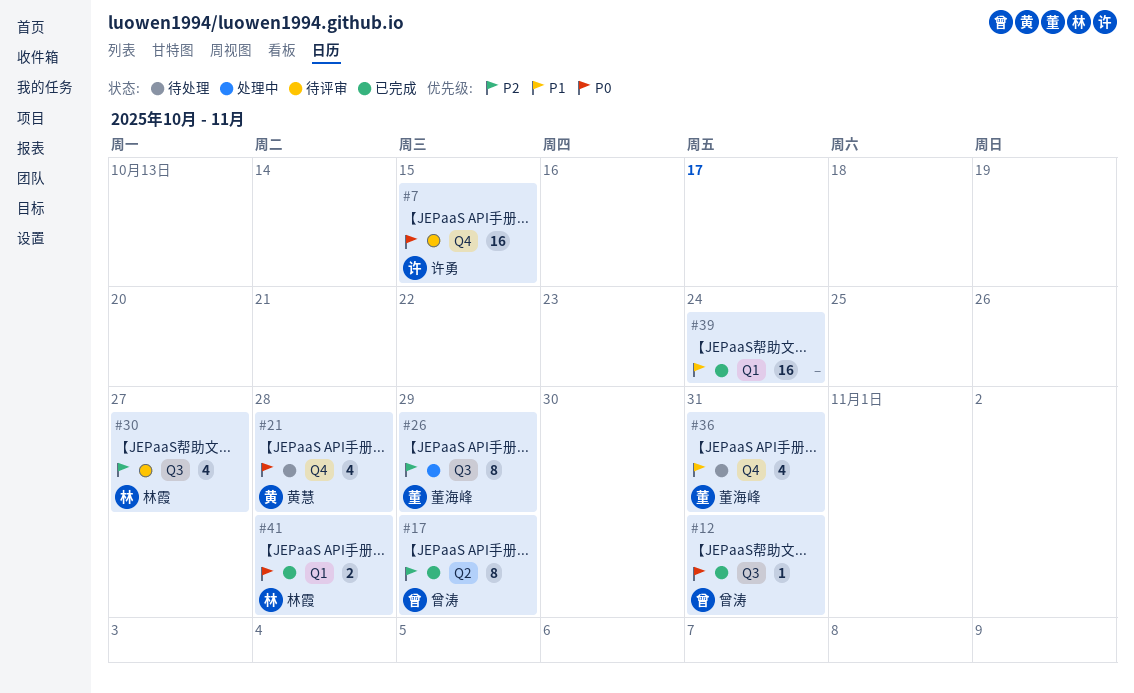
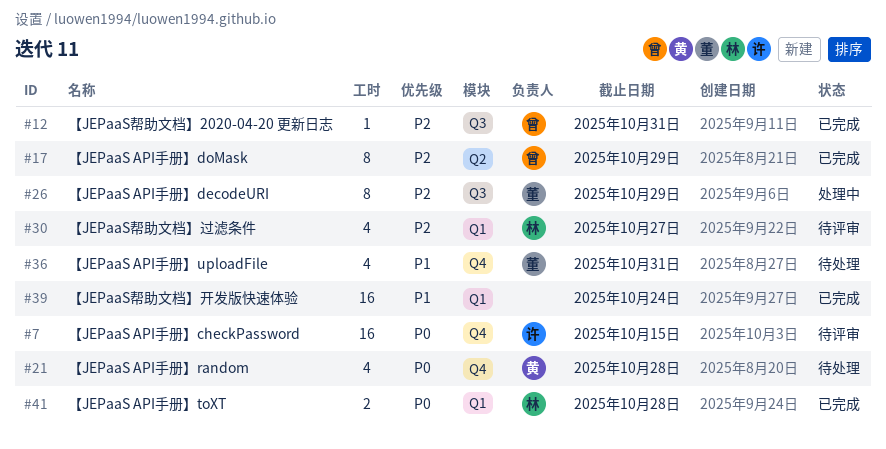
#12, priority: P0 -> P2
#30, label: Q3 -> Q1

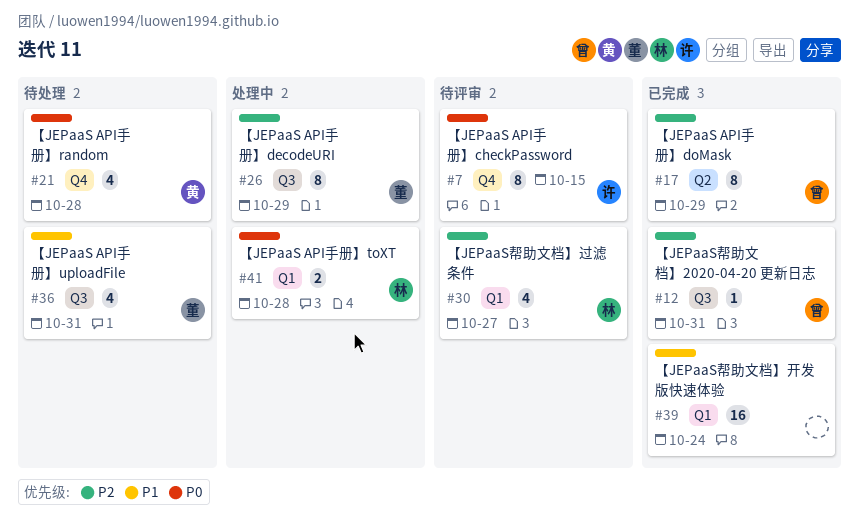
#7, estimate: 16 -> 8
#36, label: Q4 -> Q3
#41, status: 已完成 -> 处理中

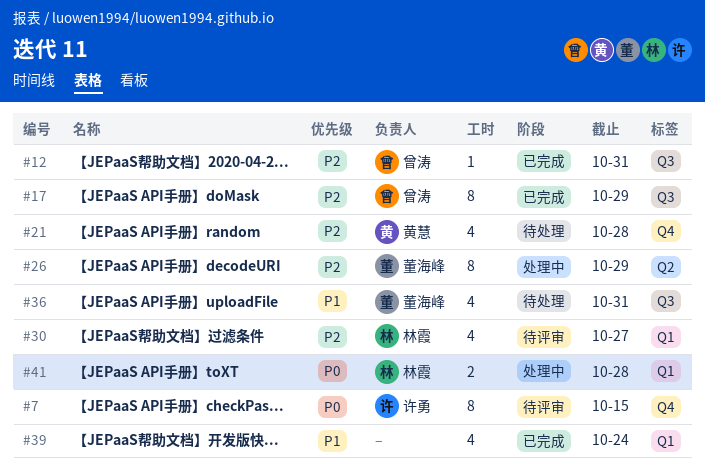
#17, label: Q2 -> Q3
#21, priority: P0 -> P2
#26, label: Q3 -> Q2
#39, estimate: 16 -> 4

